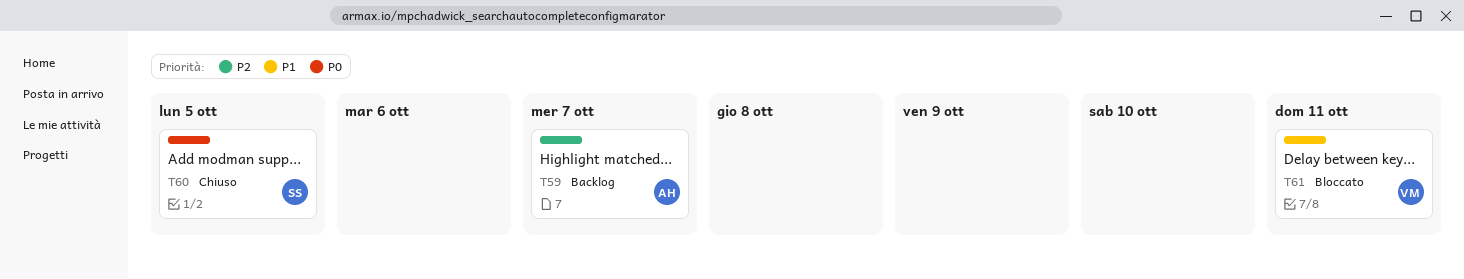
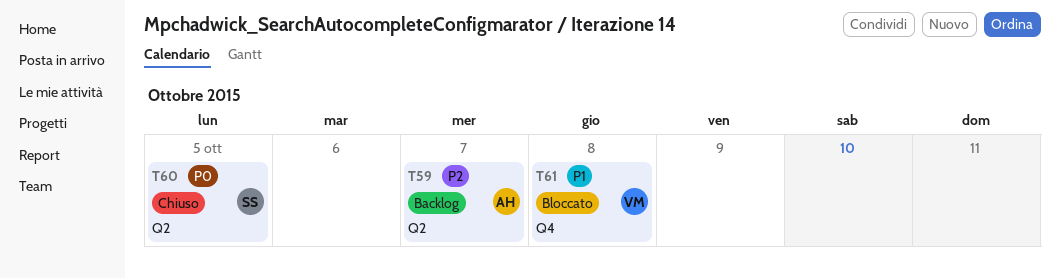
T61, due: Oct 11 -> Oct 8

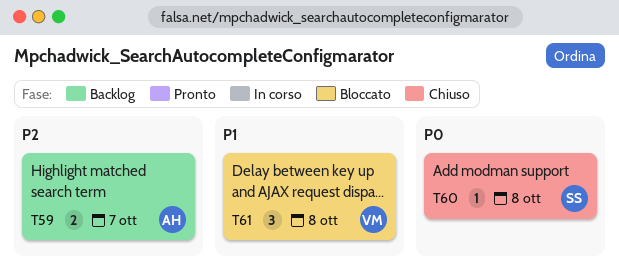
T60, due: Oct 5 -> Oct 8

